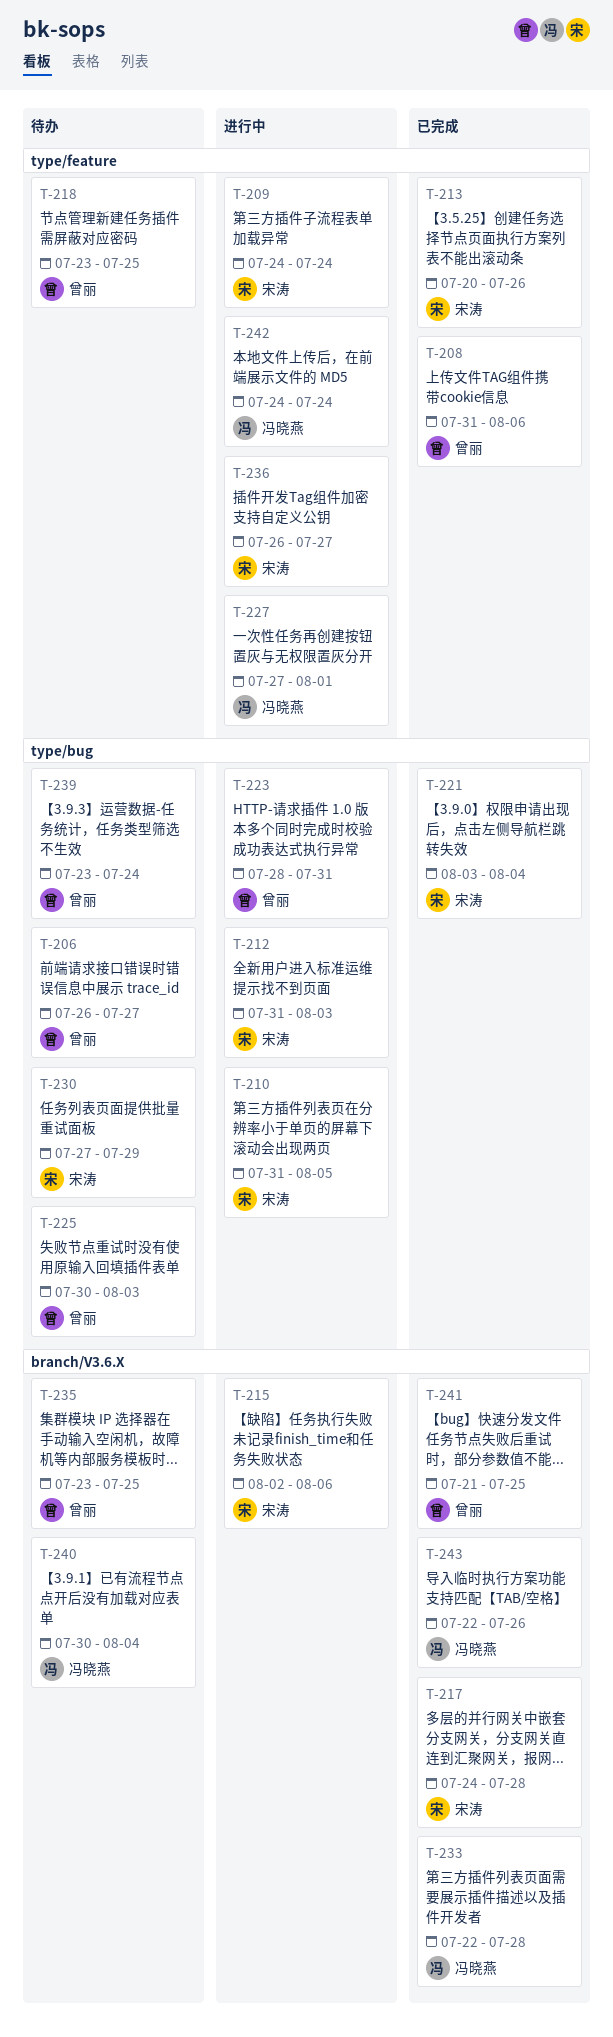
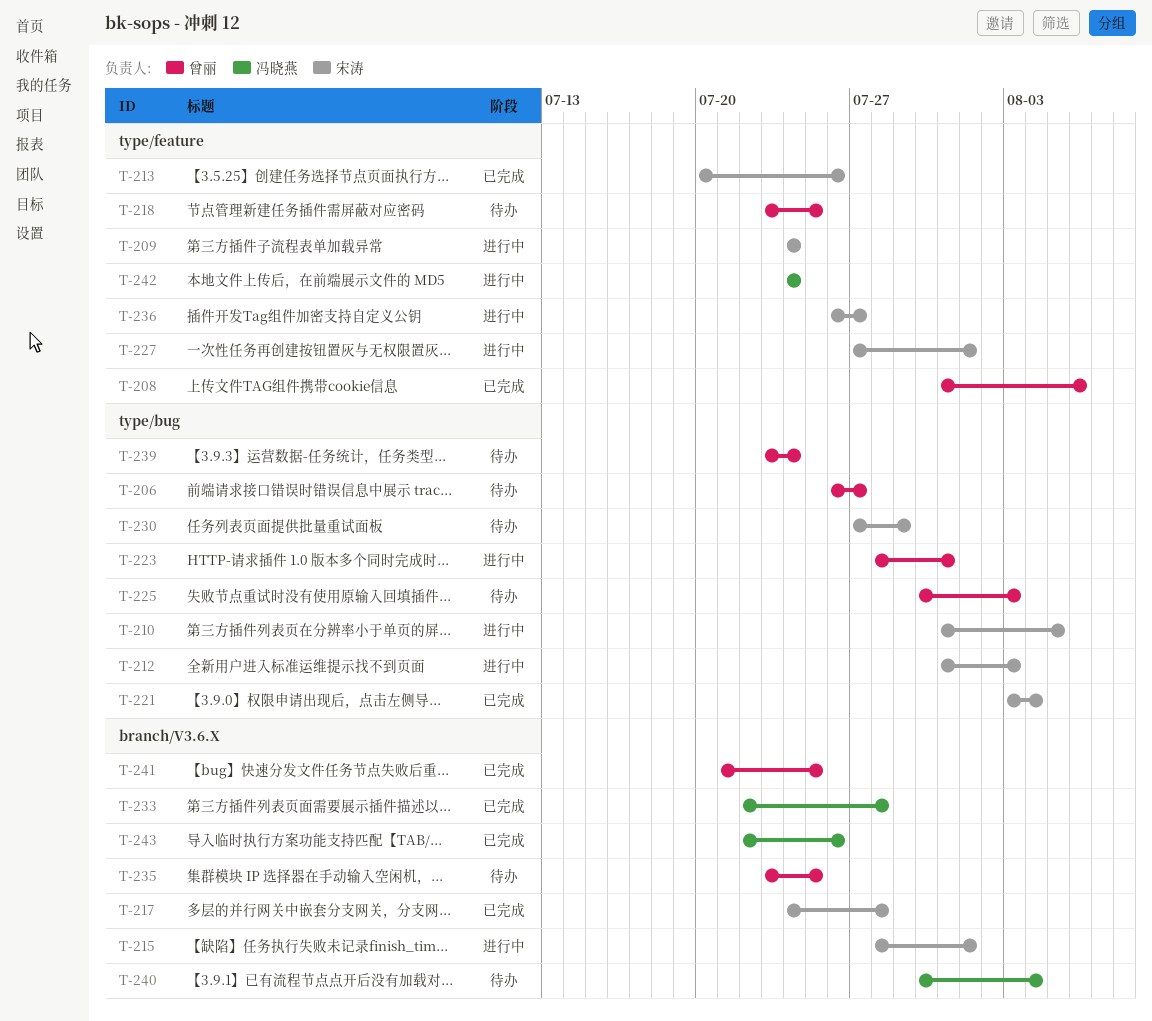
T-215, start: Aug 2 -> Jul 28
T-215, due: Aug 6 -> Aug 1
T-227, owner: 冯晓燕 -> 宋涛

